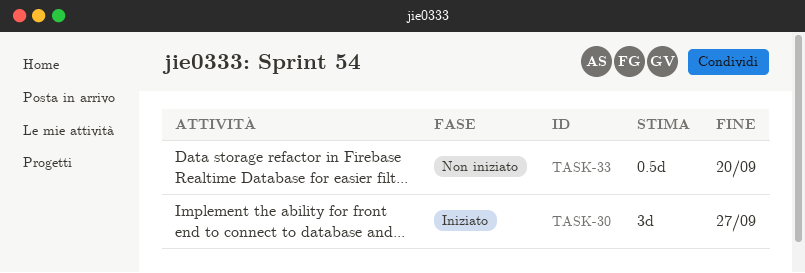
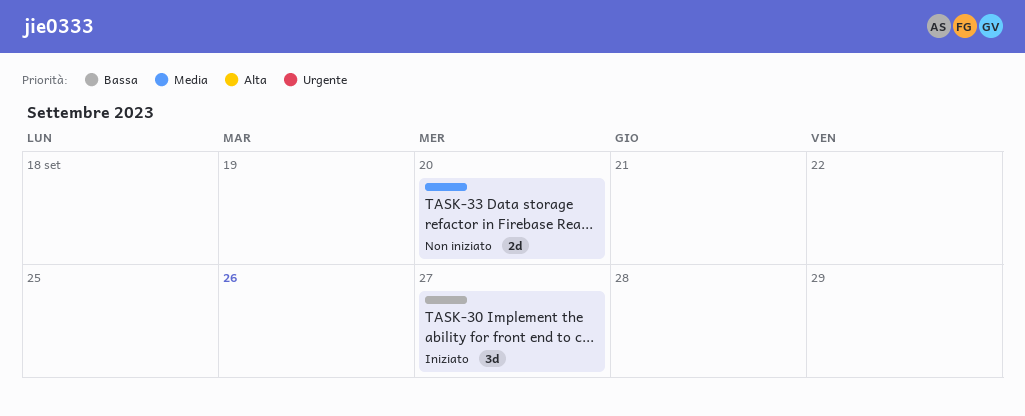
TASK-33, estimate: 0.5d -> 2d

